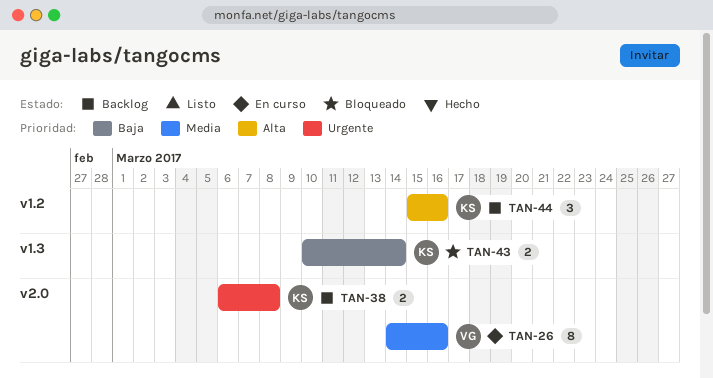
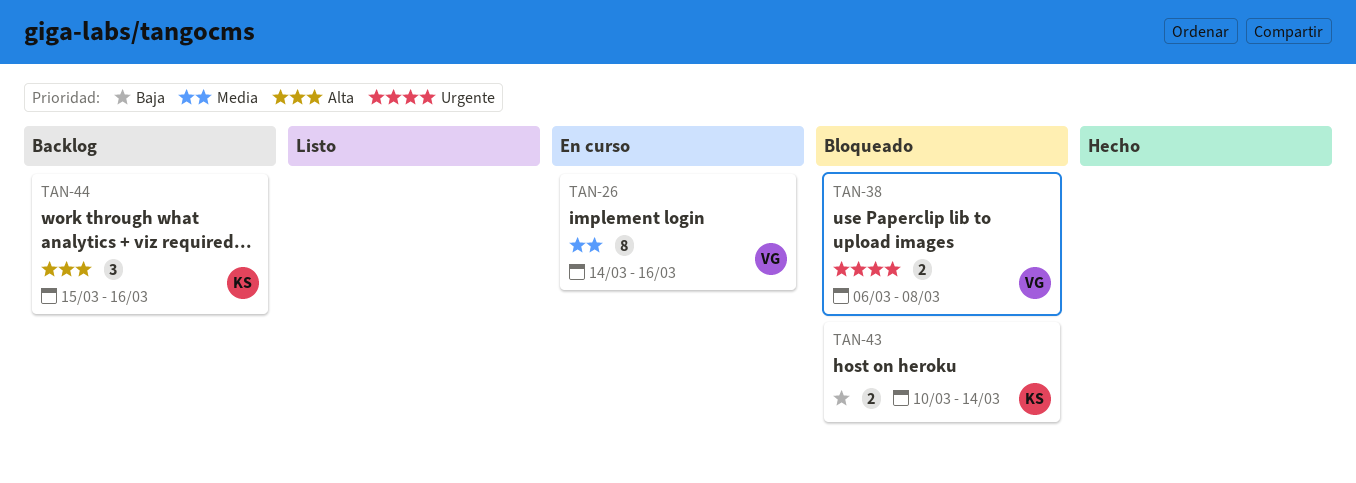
TAN-38, status: Backlog -> Bloqueado
TAN-38, owner: KS -> VG

